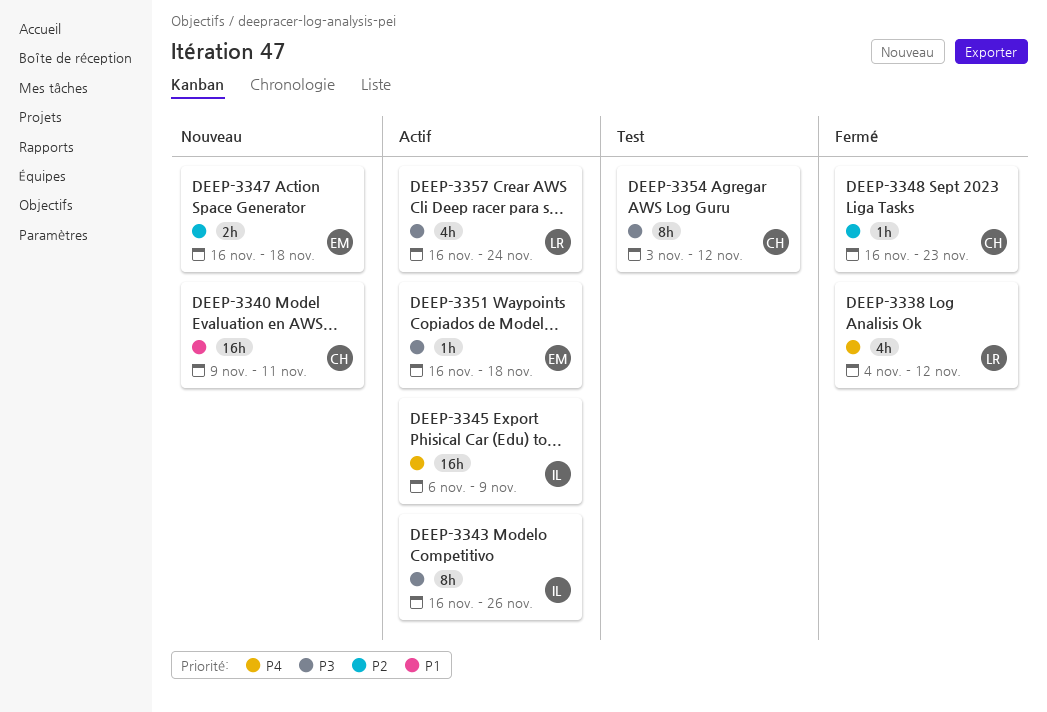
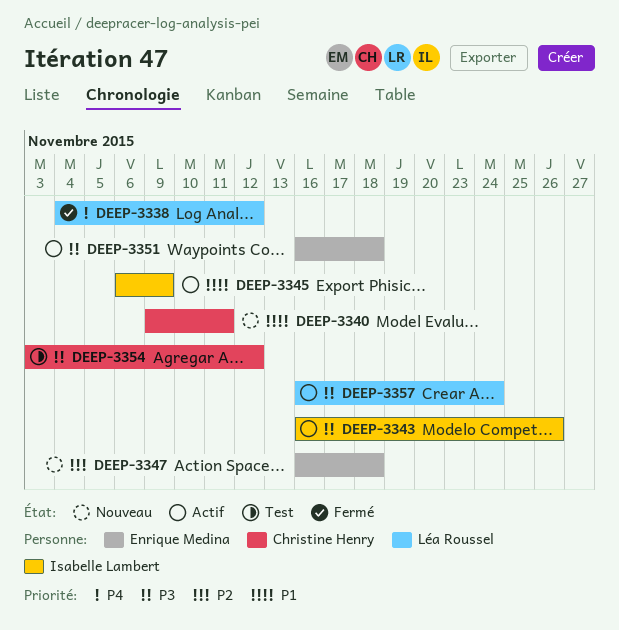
DEEP-3345, priority: P4 -> P1
DEEP-3348: present -> none

